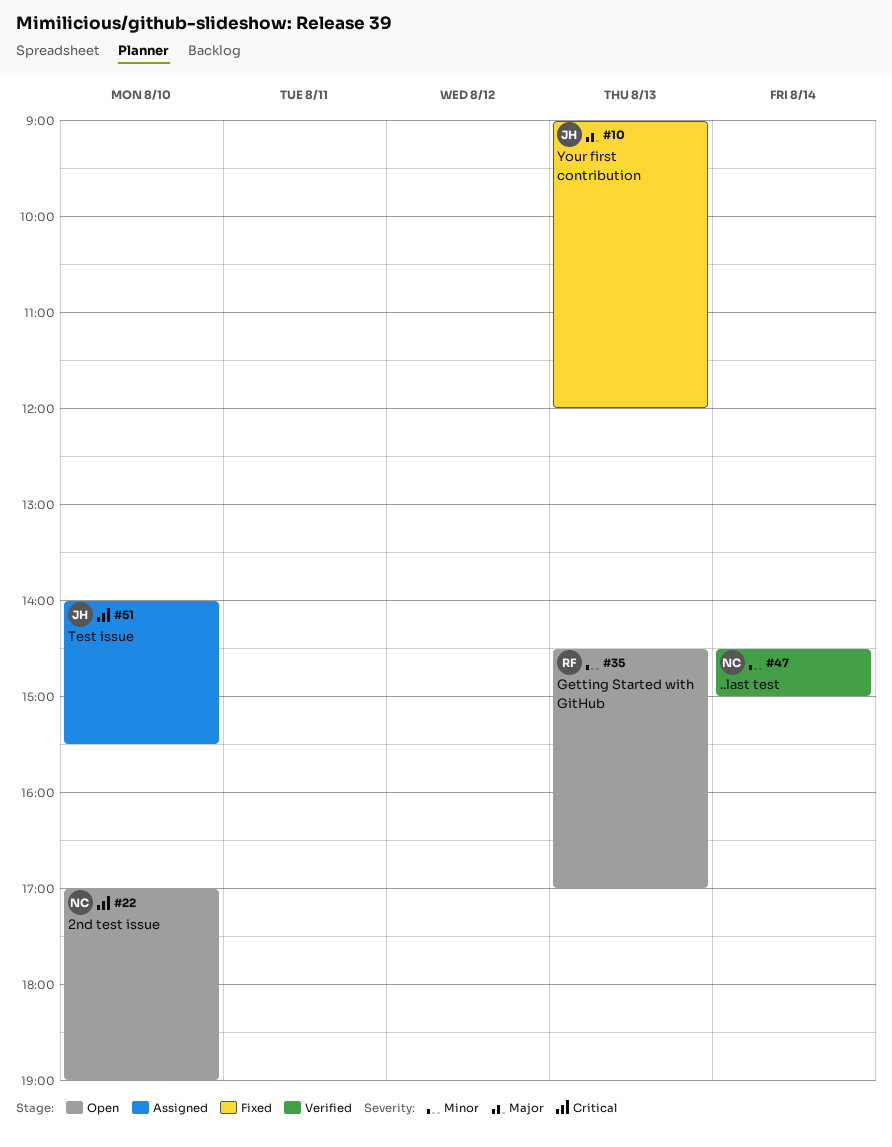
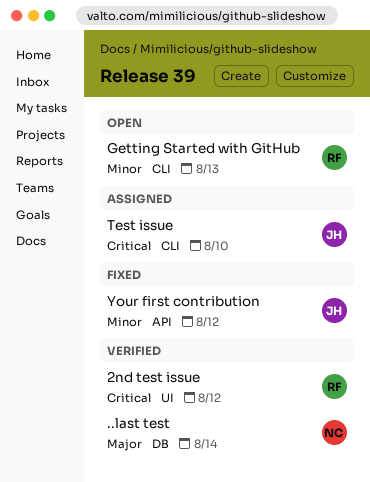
..last test, priority: Minor -> Major
2nd test issue, status: Open -> Verified
2nd test issue, owner: NC -> RF
2nd test issue, day: Aug 10 -> Aug 12
Your first contribution, priority: Major -> Minor
Your first contribution, day: Aug 13 -> Aug 12

